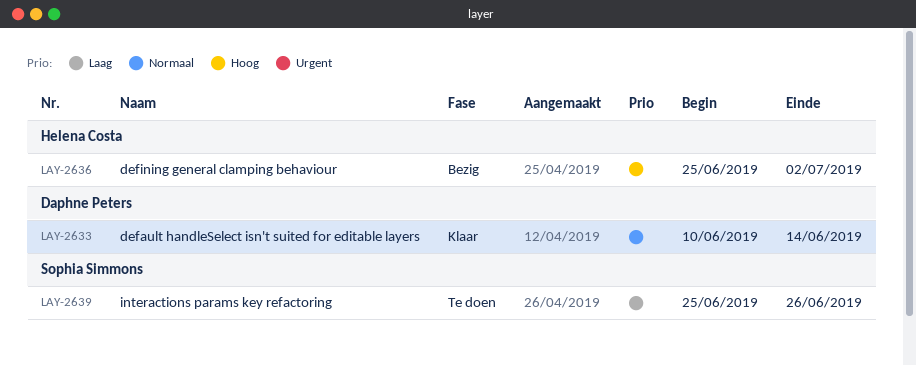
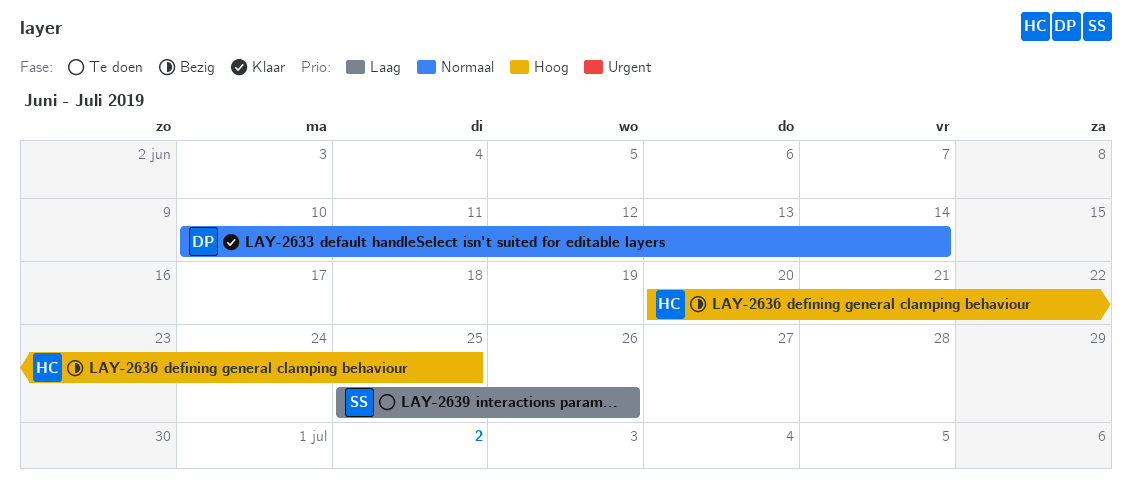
LAY-2636, start: Jun 25 -> Jun 20
LAY-2636, due: Jul 2 -> Jun 25

